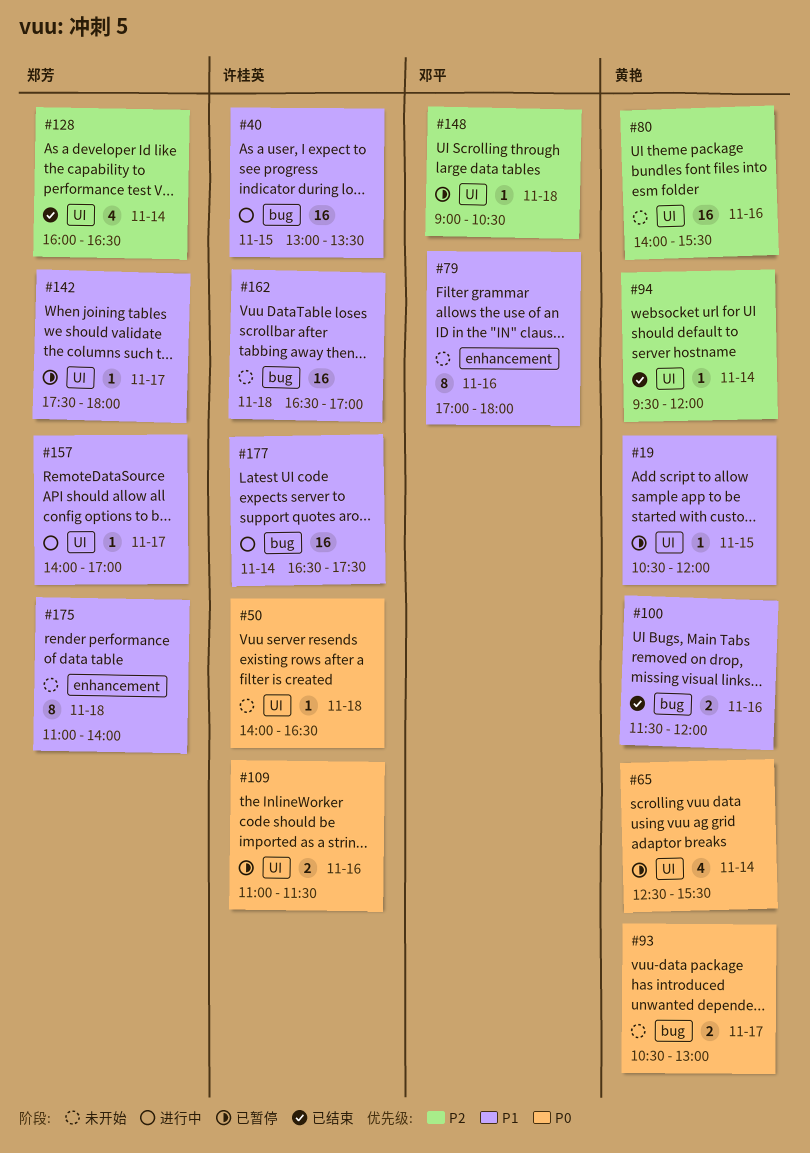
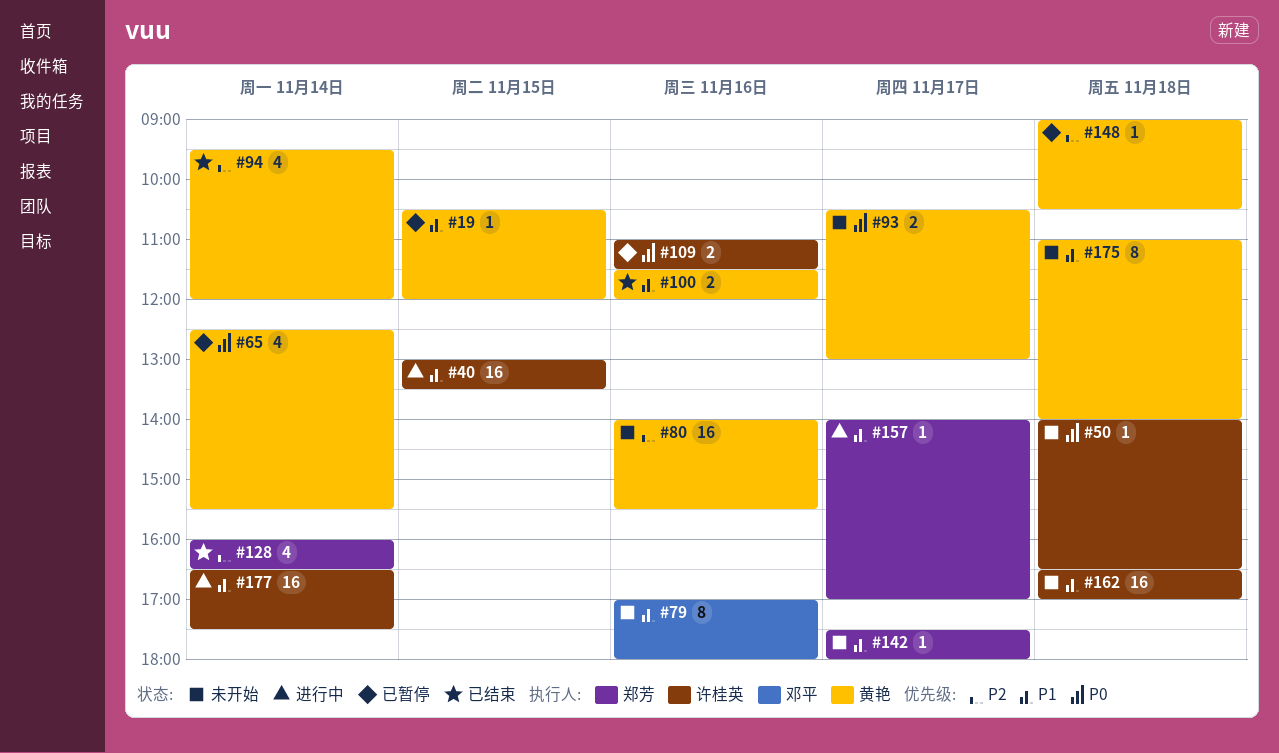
#94, estimate: 1 -> 4
#142, status: 已暂停 -> 未开始
#148, owner: 邓平 -> 黄艳
#175, owner: 郑芳 -> 黄艳

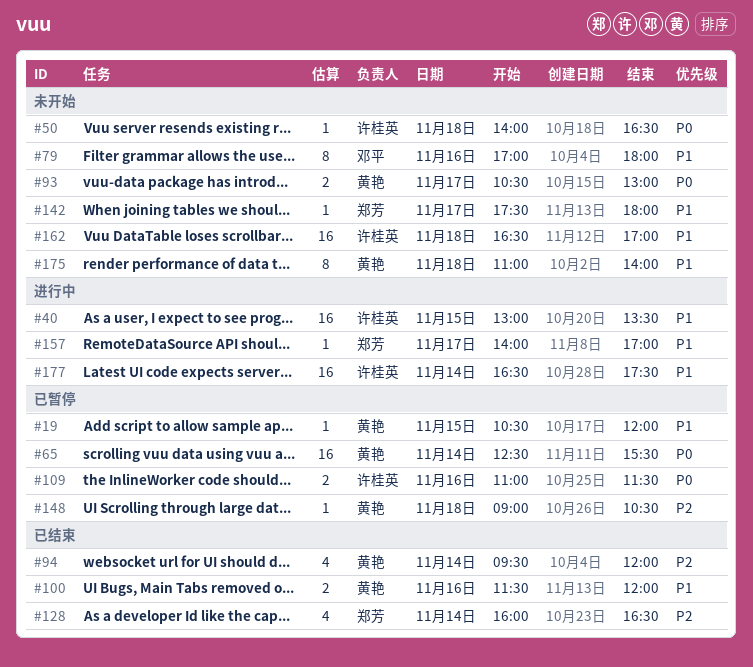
#65, estimate: 4 -> 16
#80: present -> none

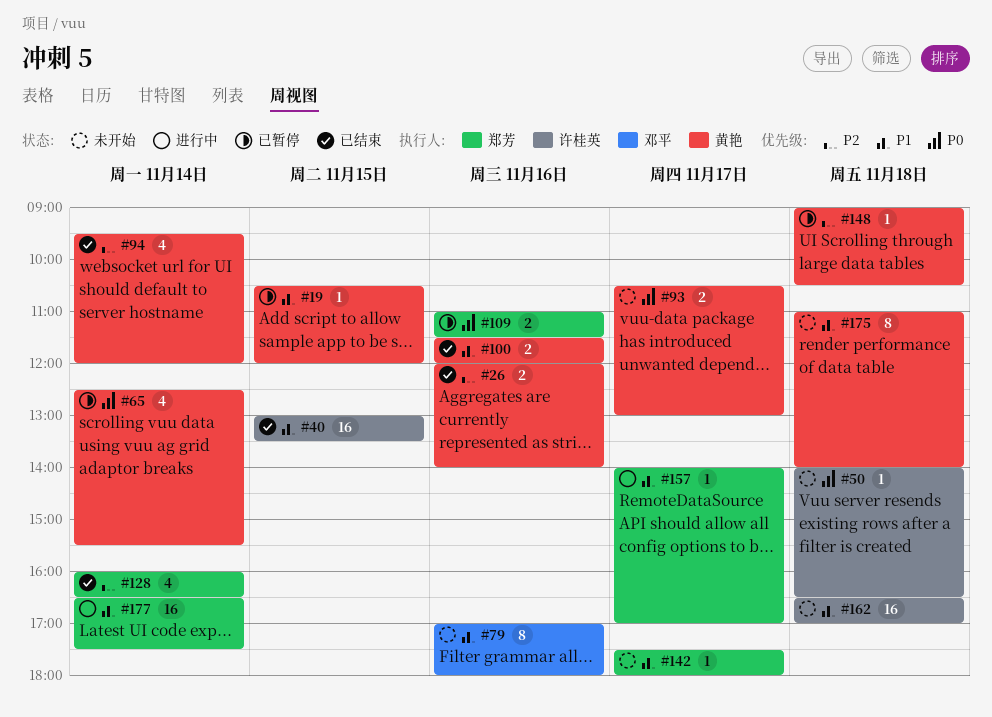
#26: none -> present
#40, status: 进行中 -> 已结束
#65, estimate: 16 -> 4
#109, owner: 许桂英 -> 郑芳
#177, owner: 许桂英 -> 郑芳

